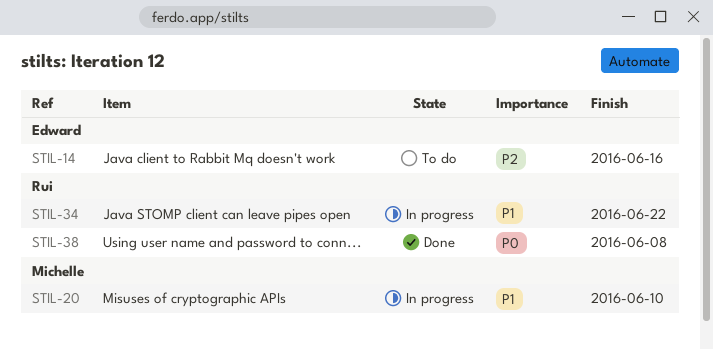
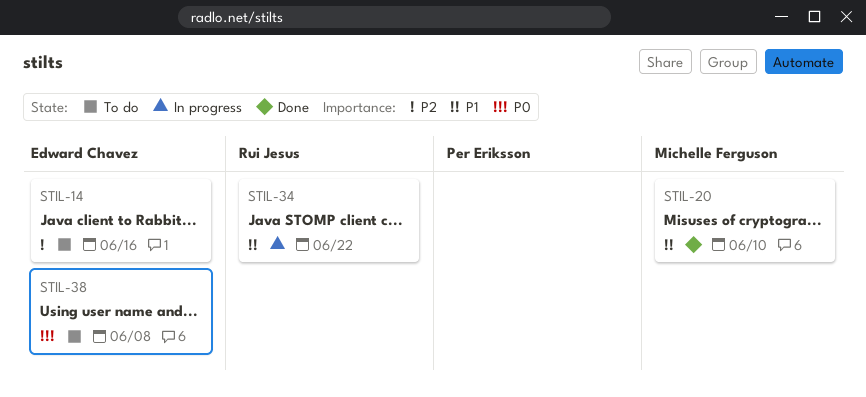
STIL-20, status: In progress -> Done
STIL-38, status: Done -> To do
STIL-38, owner: Rui Jesus -> Edward Chavez

